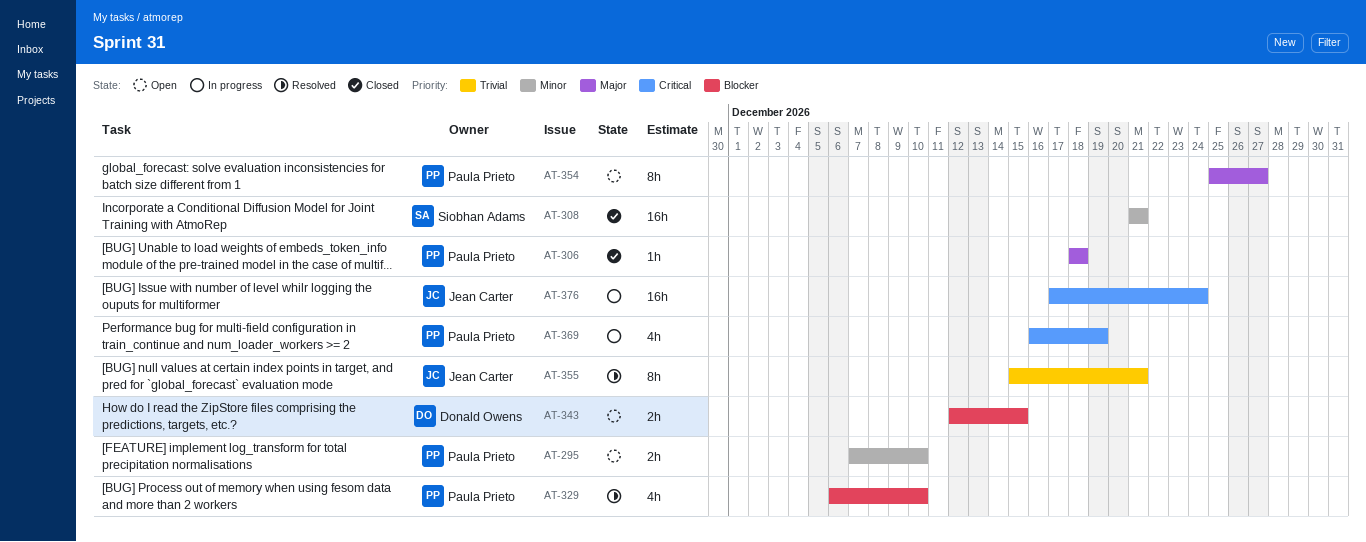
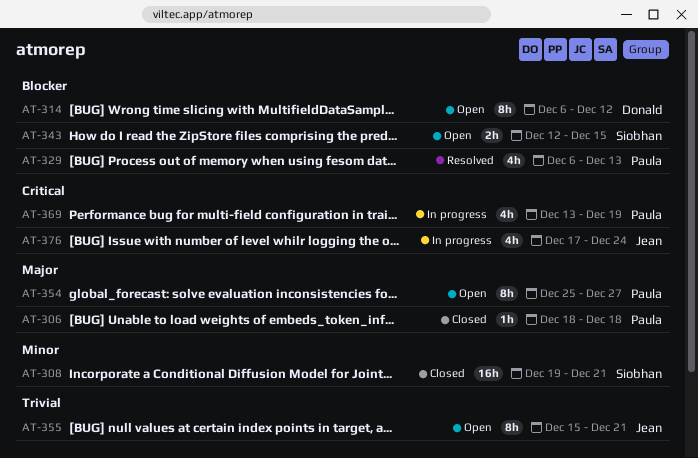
AT-295: present -> none
AT-308, start: Dec 21 -> Dec 19
AT-314: none -> present
AT-329, due: Dec 10 -> Dec 13
AT-343, owner: Donald Owens -> Siobhan Adams
AT-355, status: Resolved -> Open
AT-369, start: Dec 16 -> Dec 13
AT-376, estimate: 16h -> 4h

